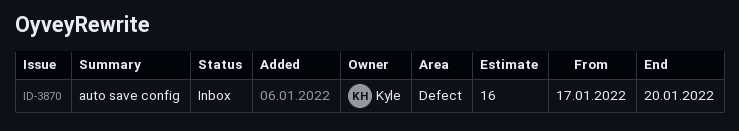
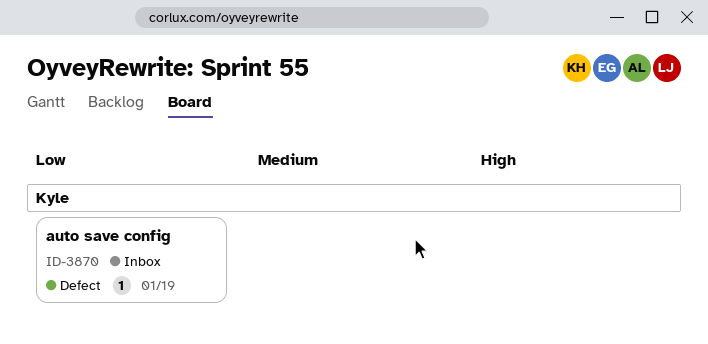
ID-3870, estimate: 16 -> 1
ID-3870, due: Jan 20 -> Jan 19

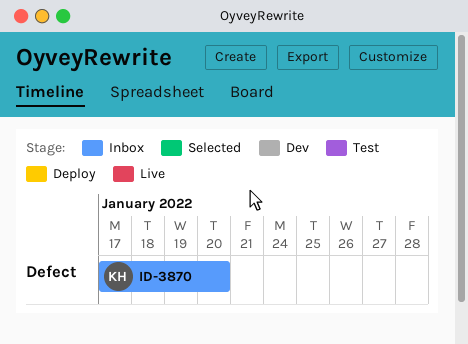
ID-3870, due: Jan 19 -> Jan 20

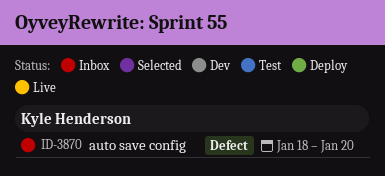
ID-3870, start: Jan 17 -> Jan 18

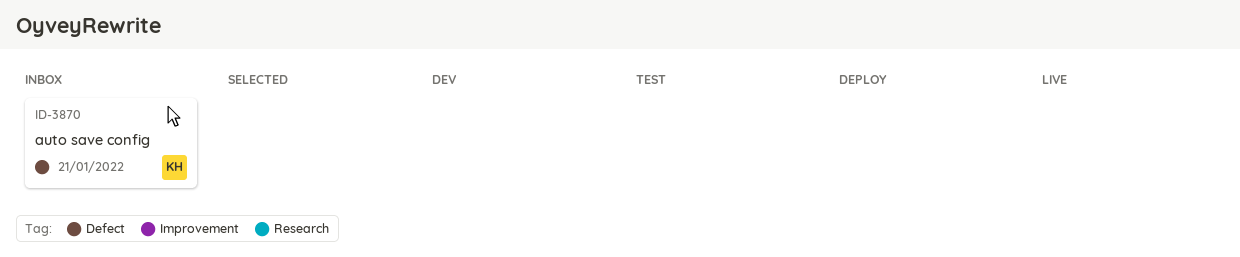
ID-3870, due: Jan 20 -> Jan 21

